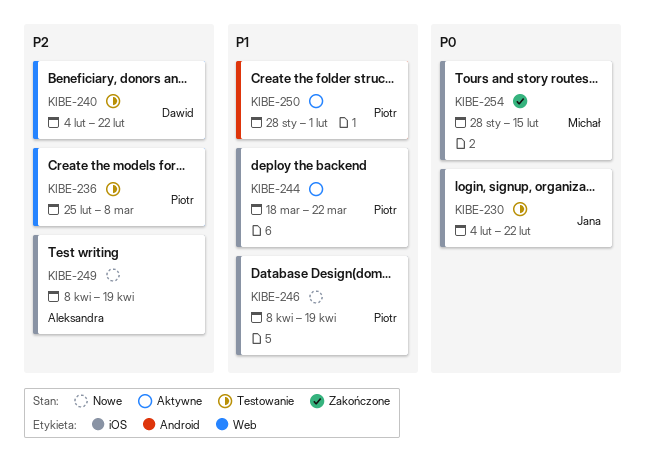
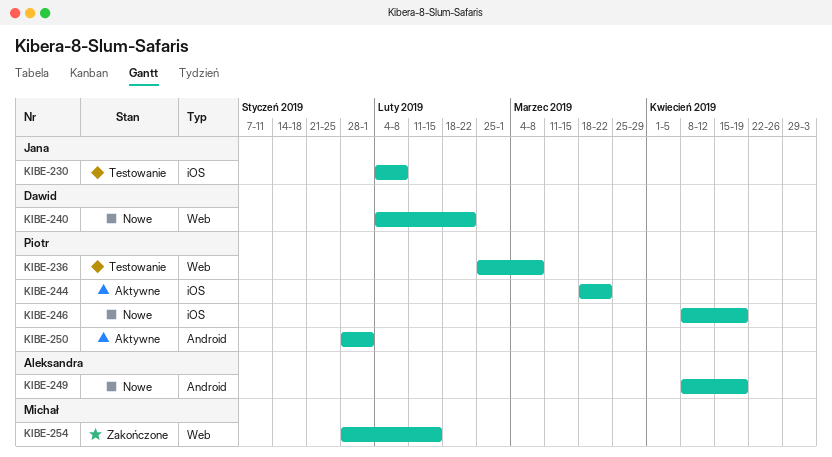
KIBE-230, due: Feb 22 -> Feb 8
KIBE-240, status: Testowanie -> Nowe
KIBE-249, label: iOS -> Android
KIBE-254, label: iOS -> Web

